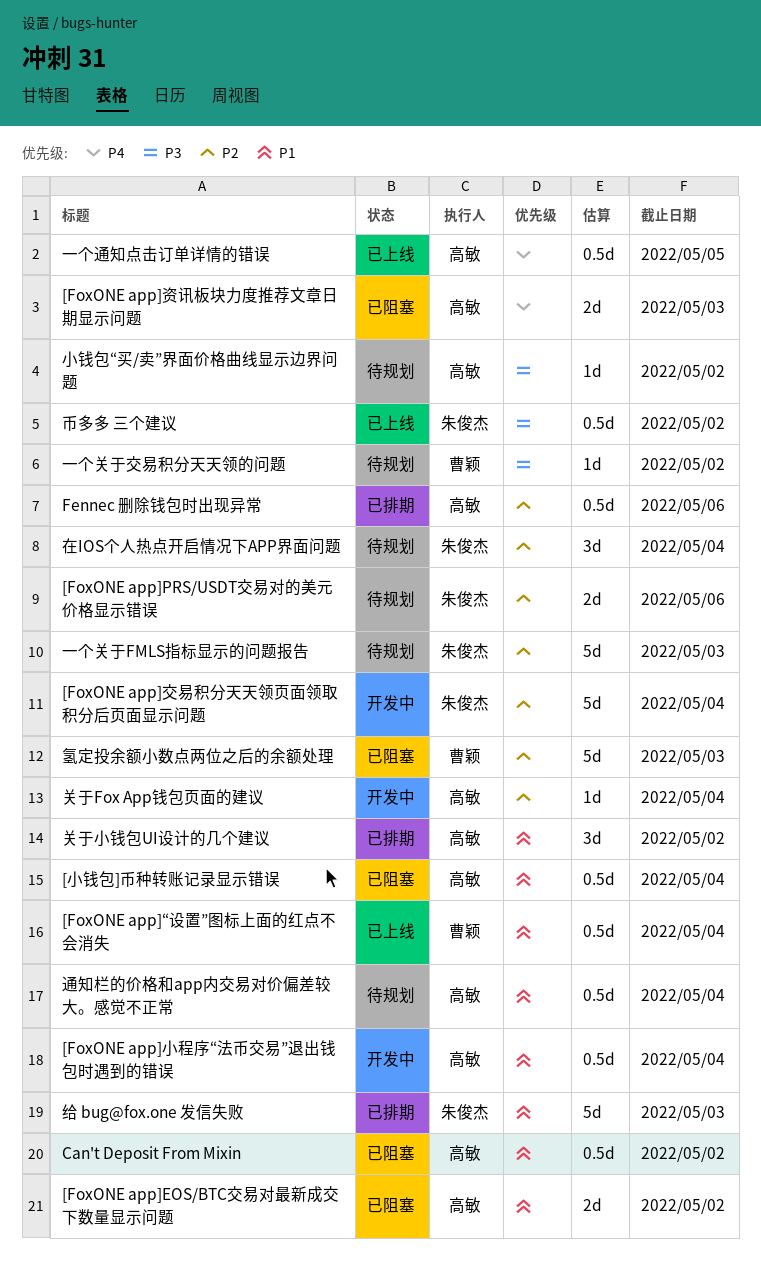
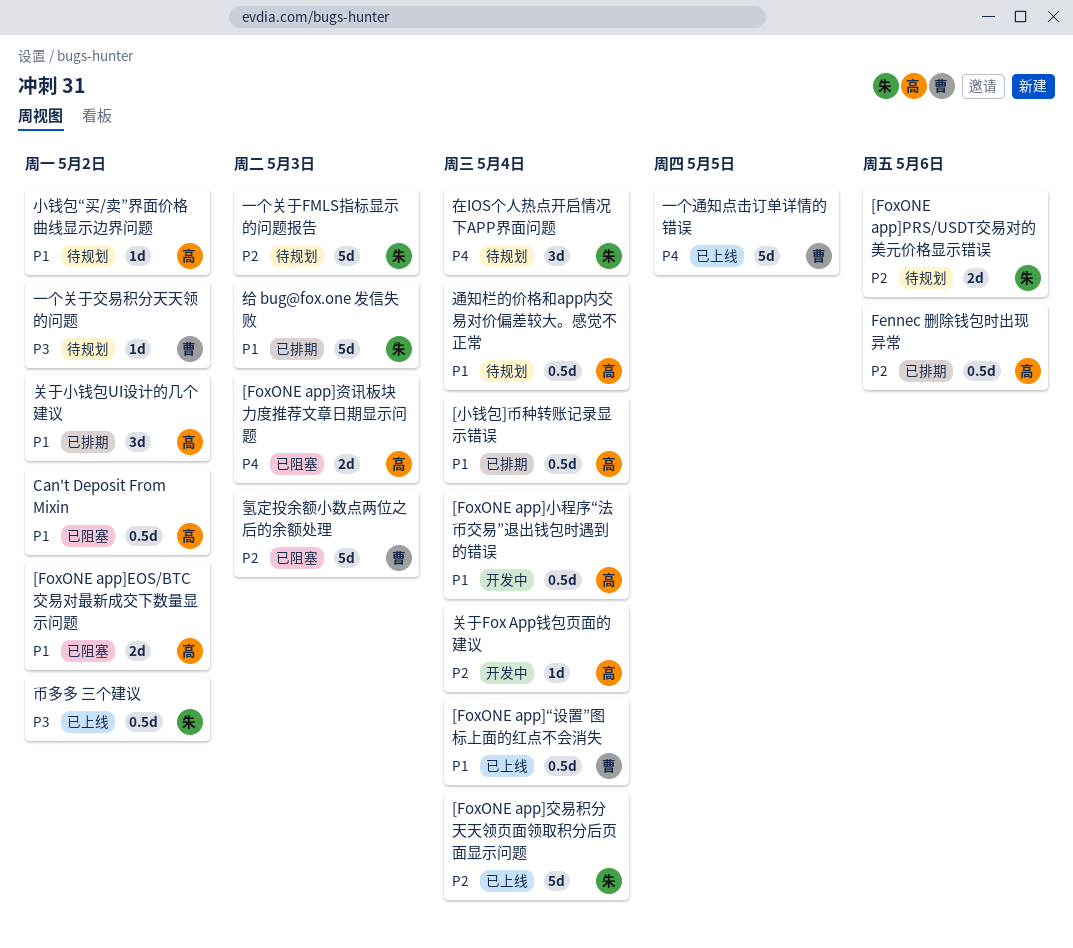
[FoxONE app]交易积分天天领页面领取积分后页面显示问题, status: 开发中 -> 已上线
[小钱包]币种转账记录显示错误, status: 已阻塞 -> 已排期
一个通知点击订单详情的错误, owner: 高敏 -> 曹颖
一个通知点击订单详情的错误, estimate: 0.5d -> 5d
在IOS个人热点开启情况下APP界面问题, priority: P2 -> P4
小钱包“买/卖”界面价格曲线显示边界问题, priority: P3 -> P1

